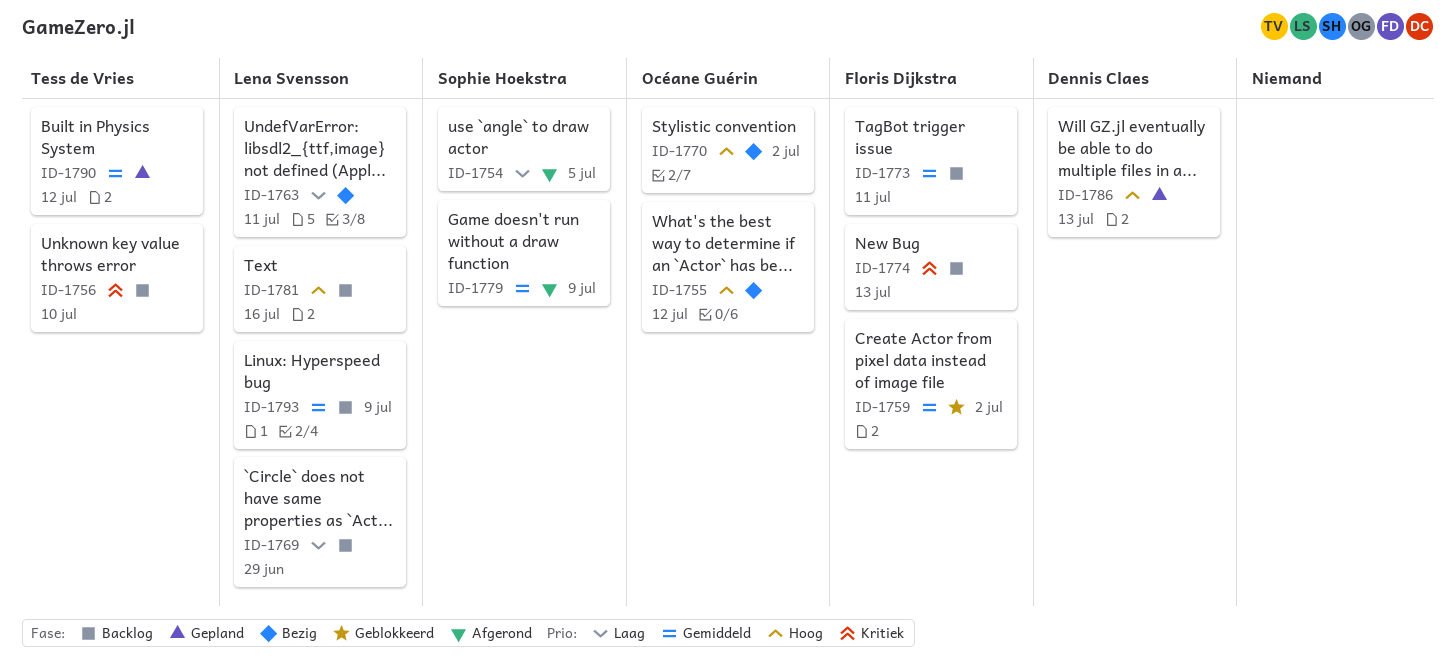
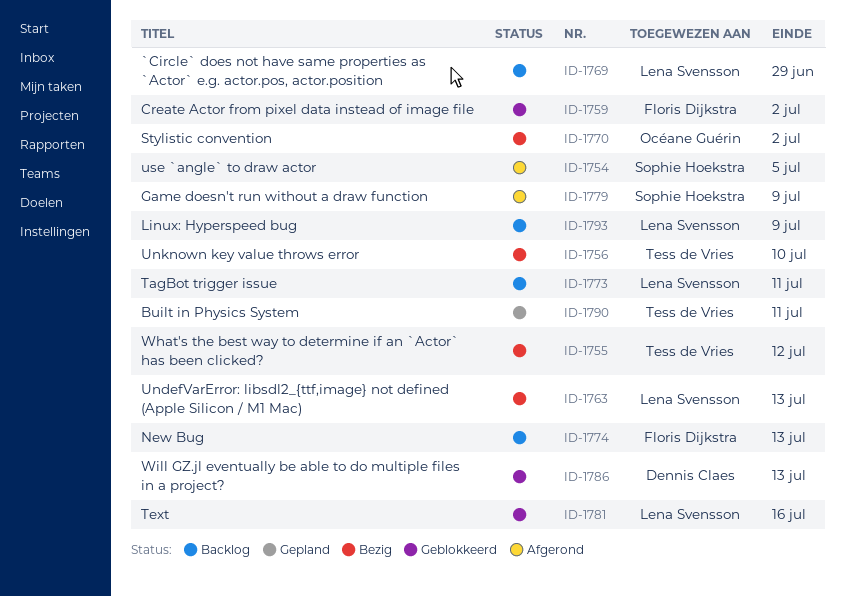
ID-1755, owner: Océane Guérin -> Tess de Vries
ID-1756, status: Backlog -> Bezig
ID-1763, due: Jul 11 -> Jul 13
ID-1773, owner: Floris Dijkstra -> Lena Svensson
ID-1781, status: Backlog -> Geblokkeerd
ID-1786, status: Gepland -> Geblokkeerd
ID-1790, due: Jul 12 -> Jul 11

